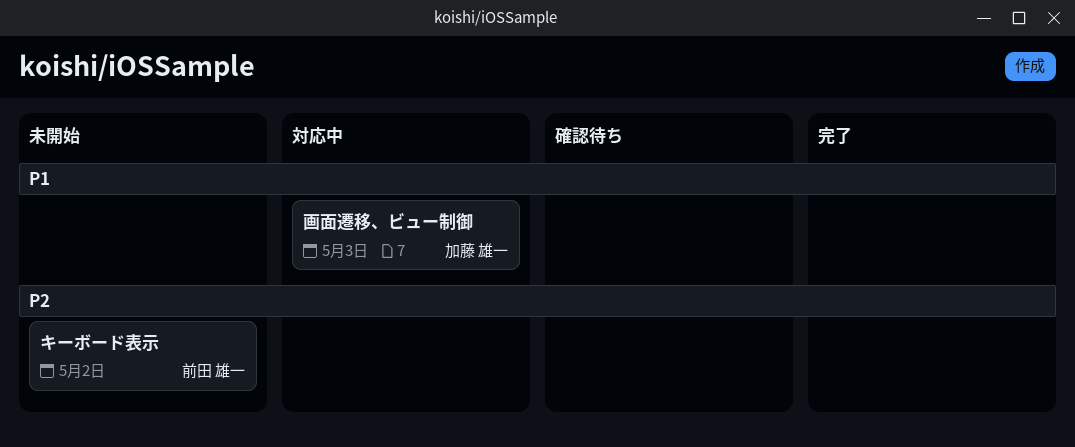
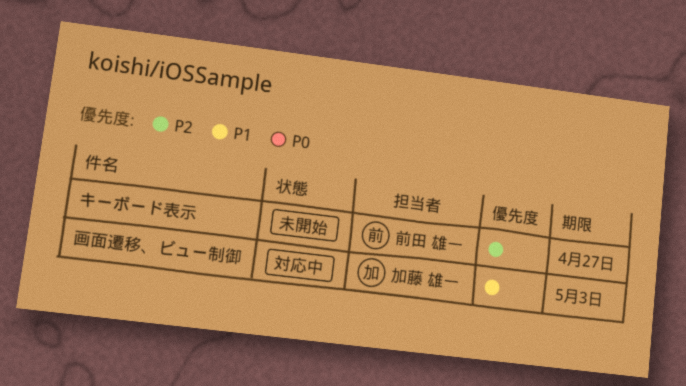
キーボード表示, due: May 2 -> Apr 27

